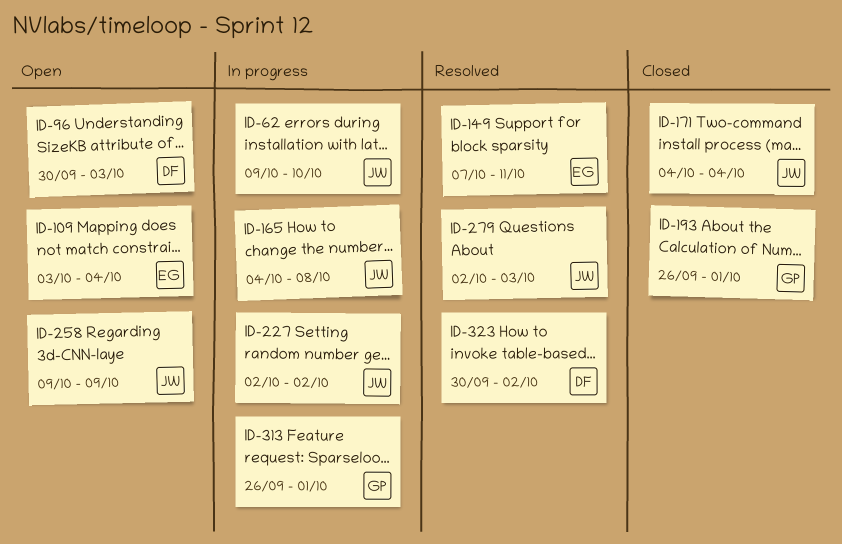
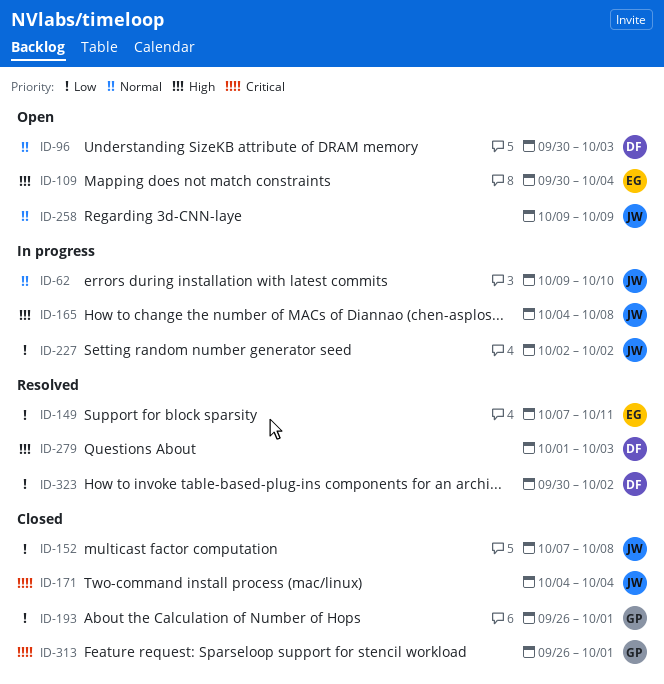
ID-109, start: Oct 3 -> Sep 30
ID-152: none -> present
ID-279, owner: JW -> DF
ID-279, start: Oct 2 -> Oct 1
ID-313, status: In progress -> Closed

